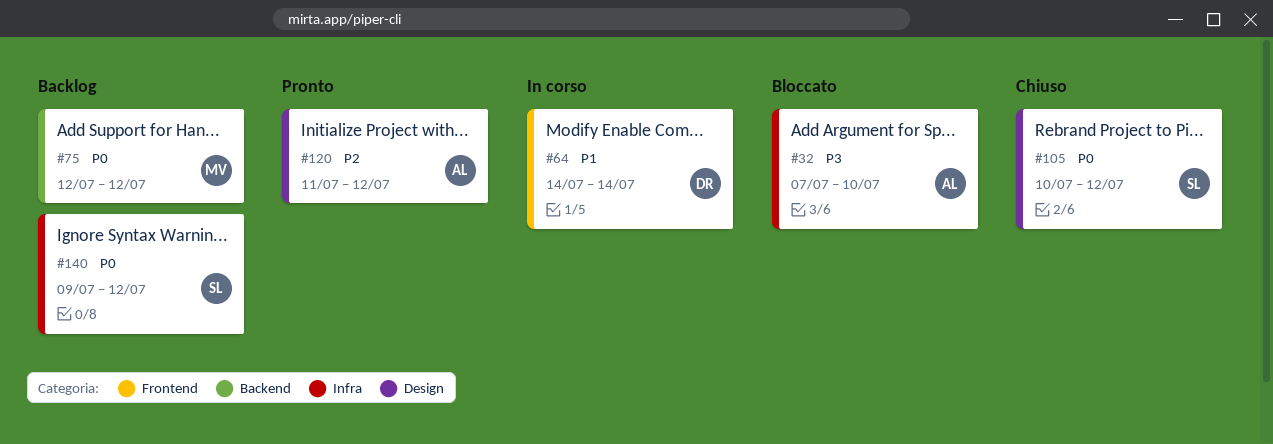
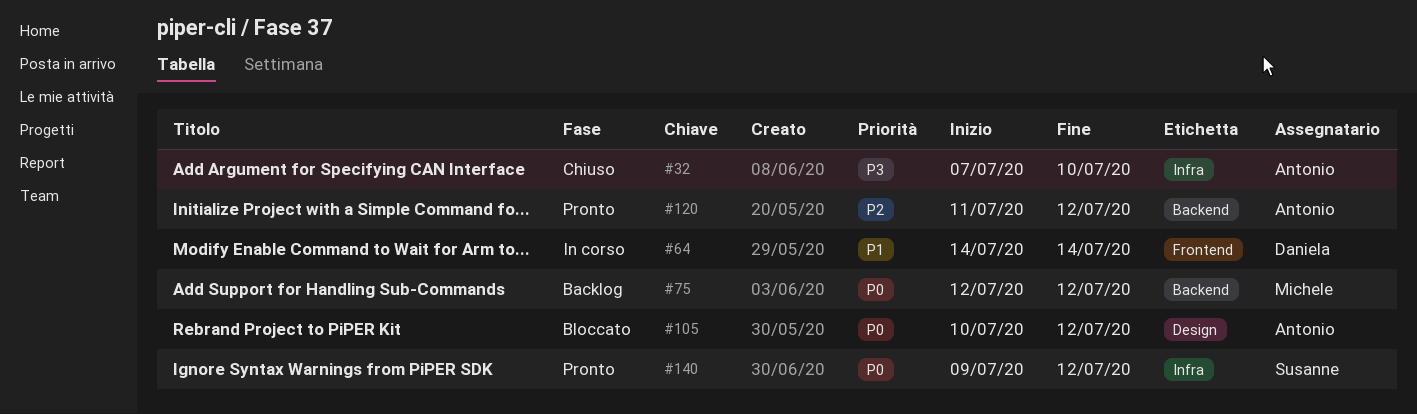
#32, status: Bloccato -> Chiuso
#105, status: Chiuso -> Bloccato
#105, owner: Susanne -> Antonio
#120, label: Design -> Backend
#140, status: Backlog -> Pronto

